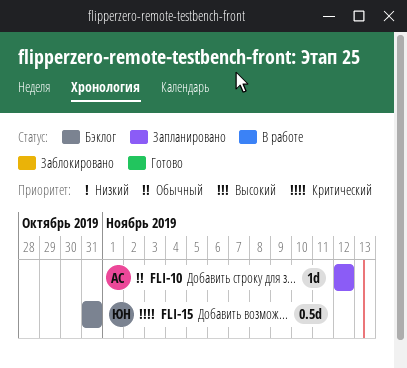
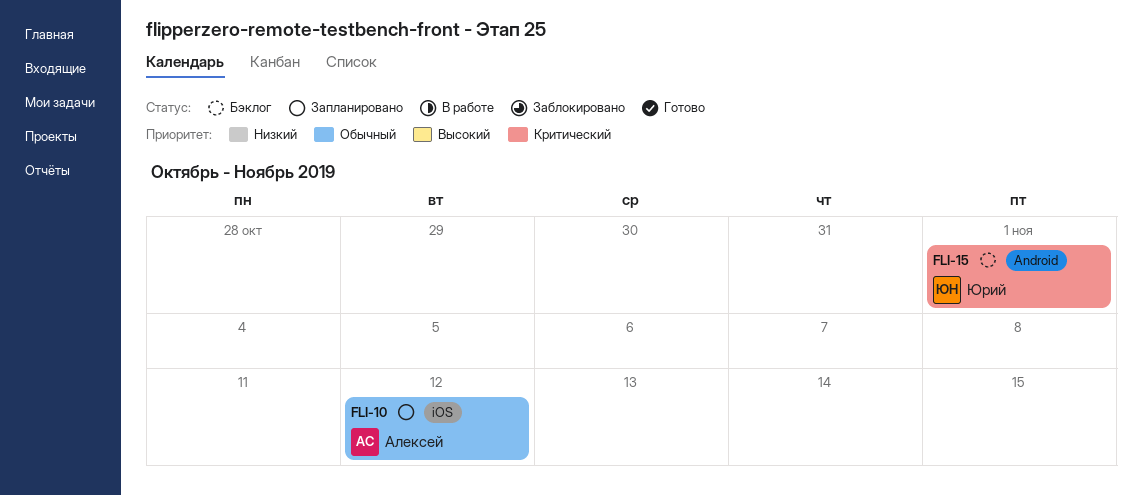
FLI-15, due: Oct 31 -> Nov 1

